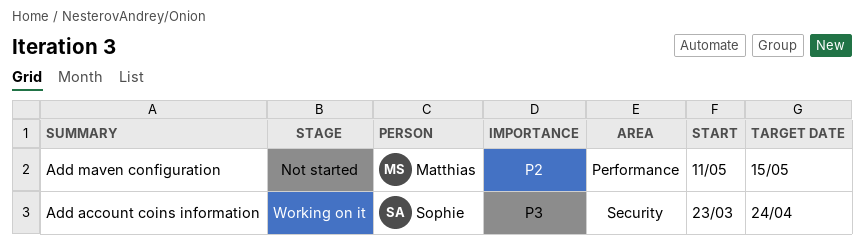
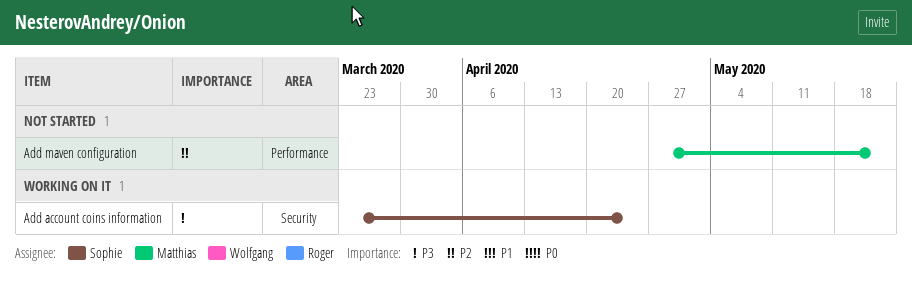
Add maven configuration, start: May 11 -> Apr 27
Add maven configuration, due: May 15 -> May 22

